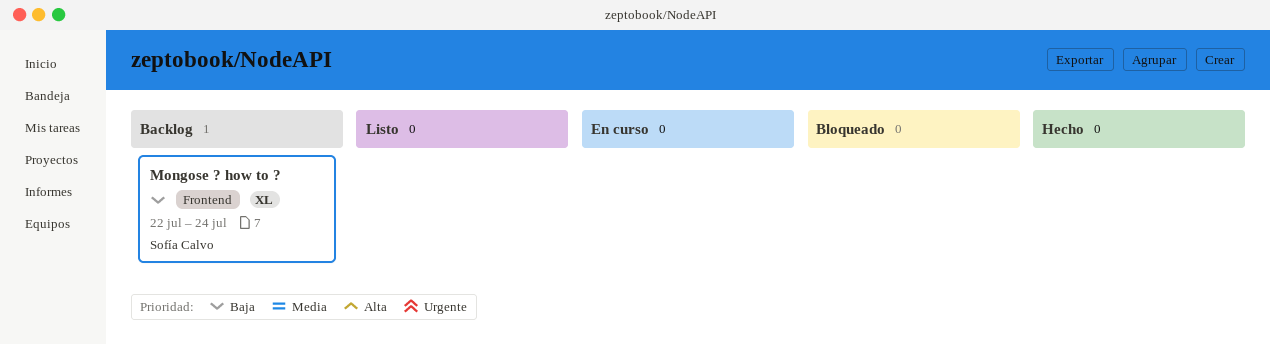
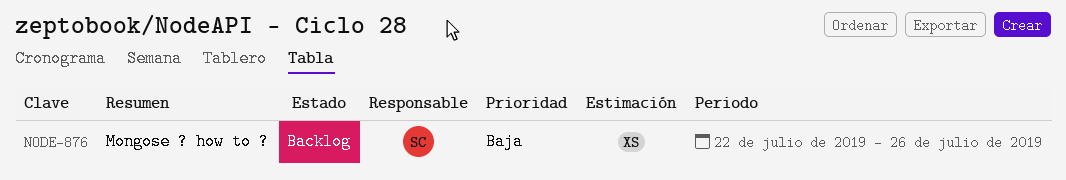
Mongose ? how to ?, estimate: XL -> XS
Mongose ? how to ?, due: Jul 24 -> Jul 26

